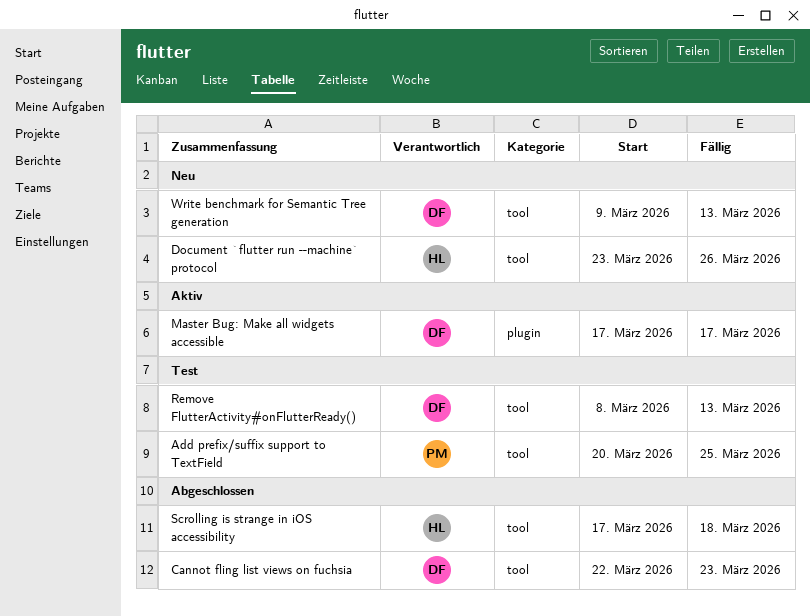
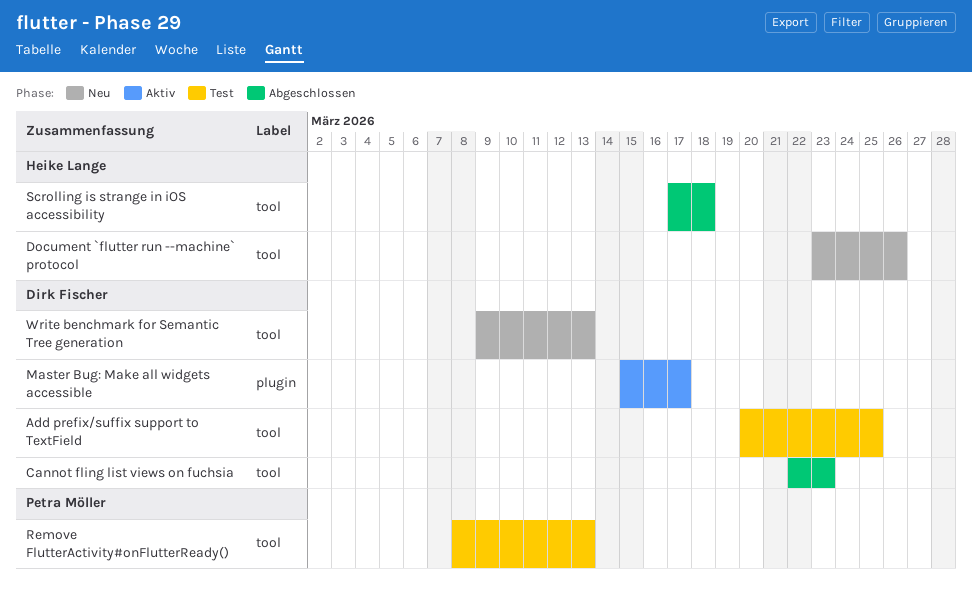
Add prefix/suffix support to TextField, owner: Petra Möller -> Dirk Fischer
Master Bug: Make all widgets accessible, start: Mar 17 -> Mar 15
Remove FlutterActivity#onFlutterReady(), owner: Dirk Fischer -> Petra Möller

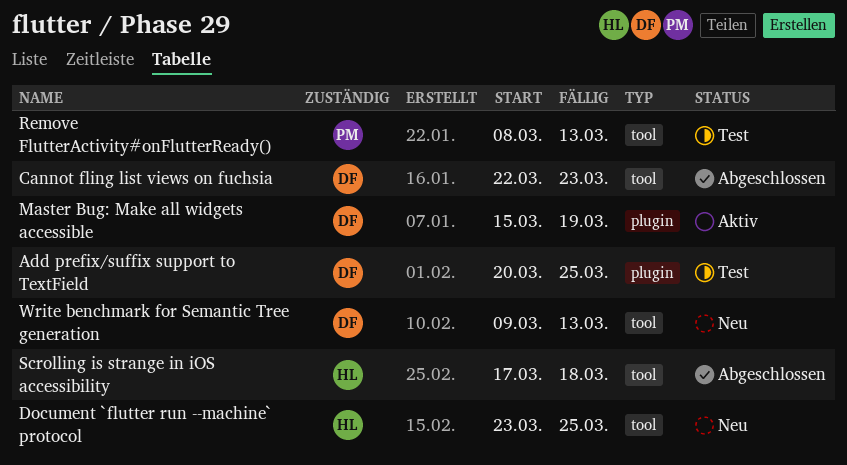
Add prefix/suffix support to TextField, label: tool -> plugin
Document `flutter run --machine` protocol, due: Mar 26 -> Mar 25
Master Bug: Make all widgets accessible, due: Mar 17 -> Mar 19

